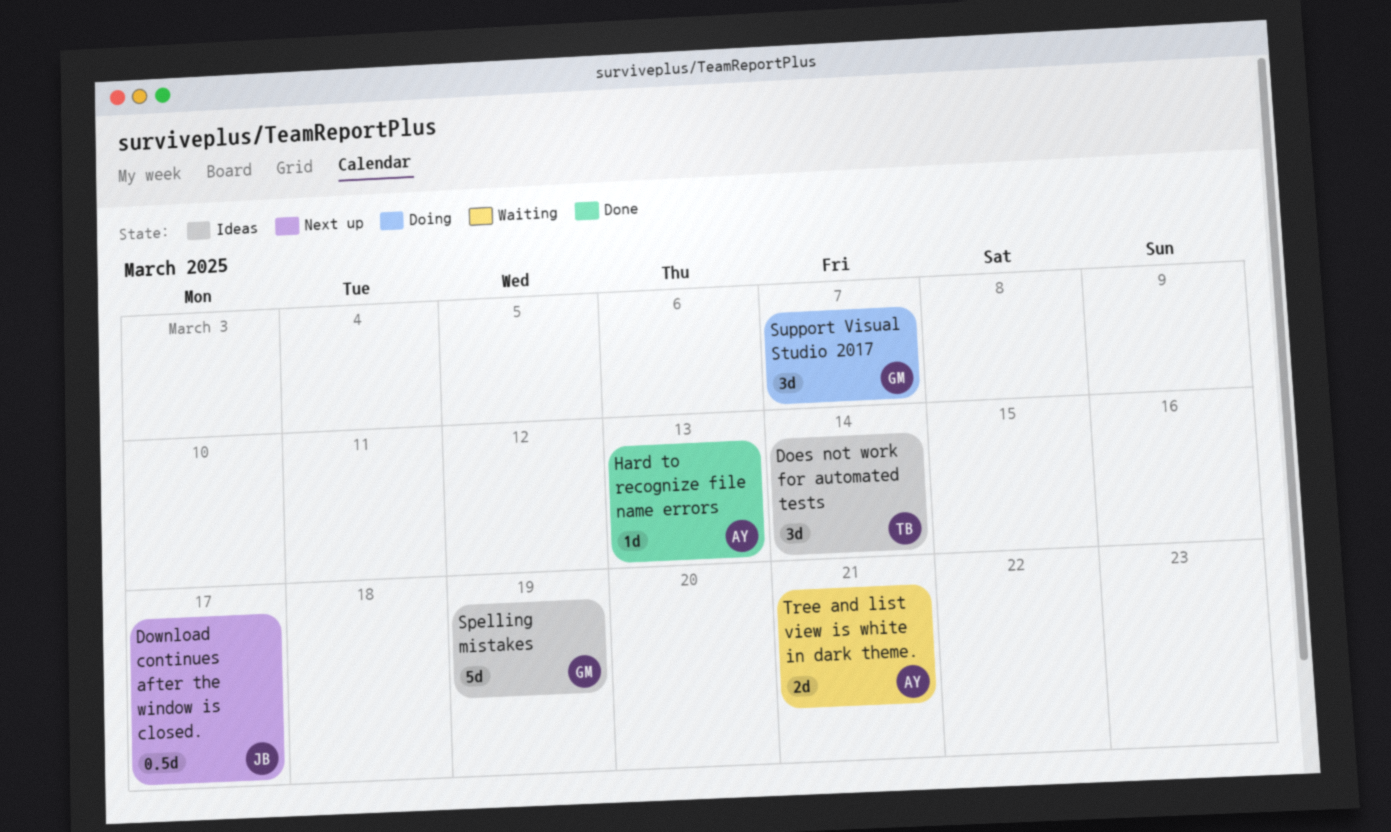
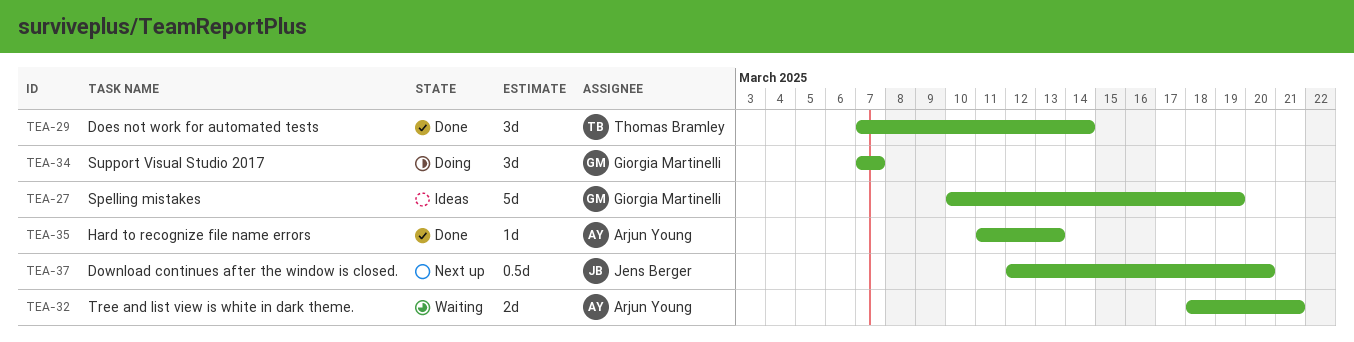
Does not work for automated tests, status: Ideas -> Done
Download continues after the window is closed., due: Mar 17 -> Mar 20

